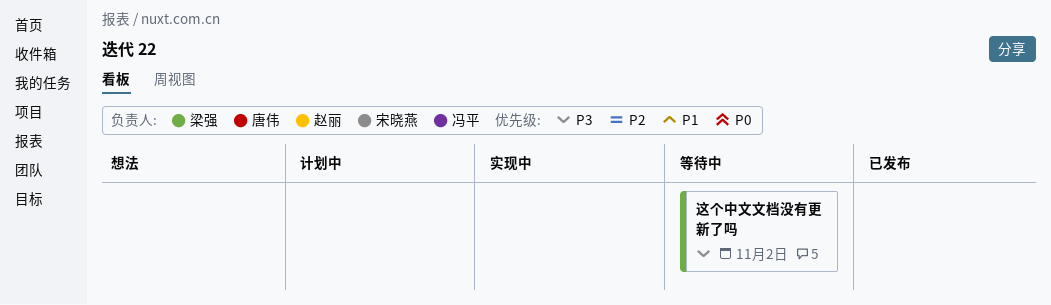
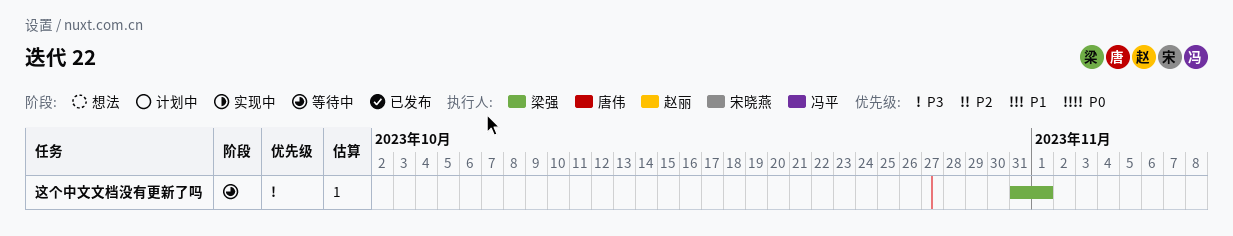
这个中文文档没有更新了吗, due: Nov 2 -> Nov 1

